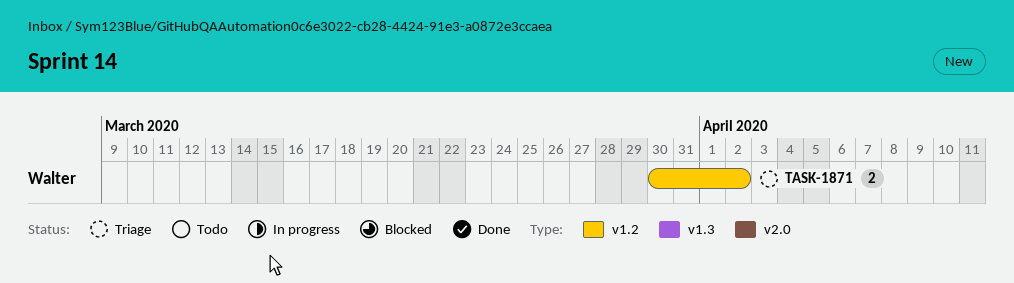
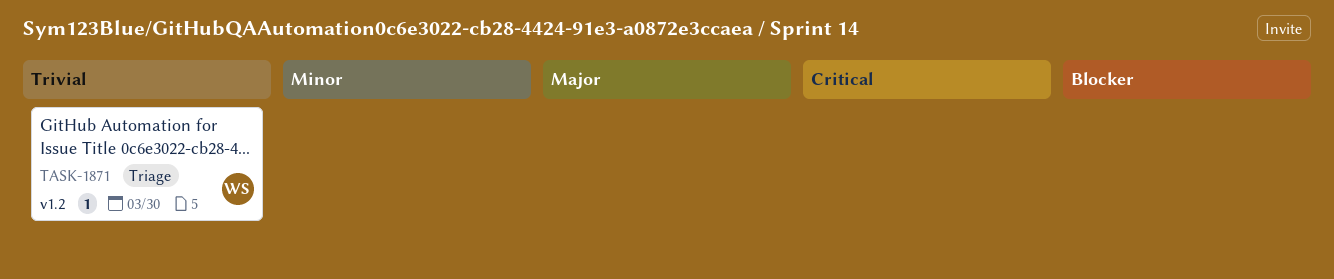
TASK-1871, estimate: 2 -> 1
TASK-1871, due: Apr 2 -> Mar 30

